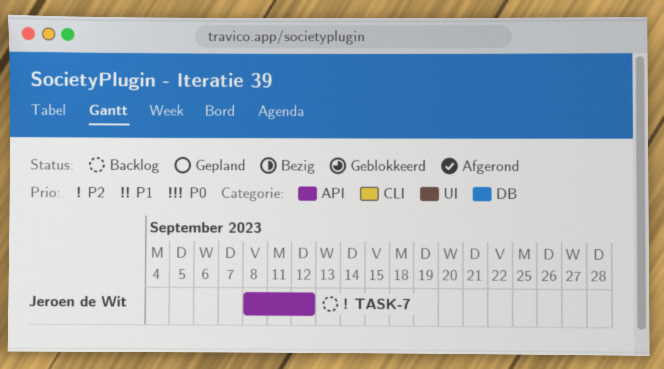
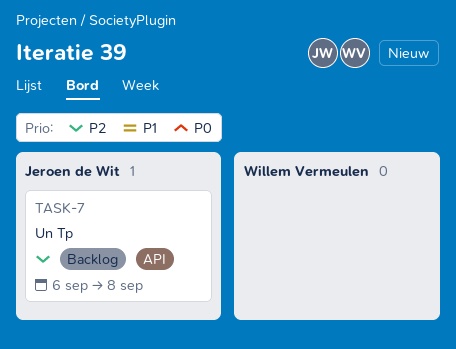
TASK-7, start: Sep 8 -> Sep 6
TASK-7, due: Sep 12 -> Sep 8

